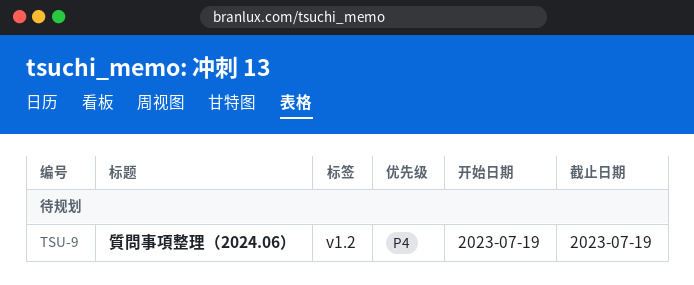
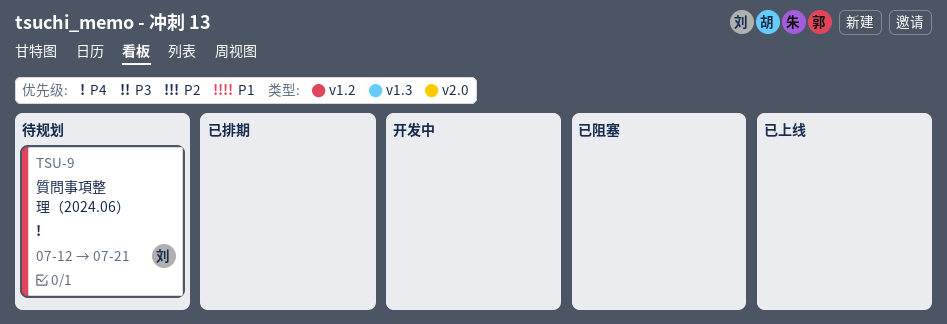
TSU-9, start: Jul 19 -> Jul 12
TSU-9, due: Jul 19 -> Jul 21

